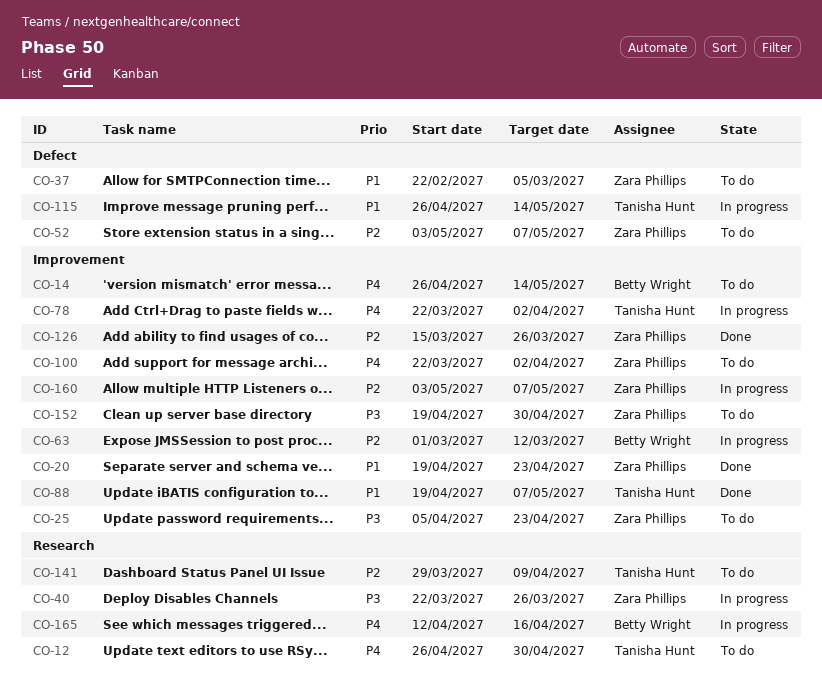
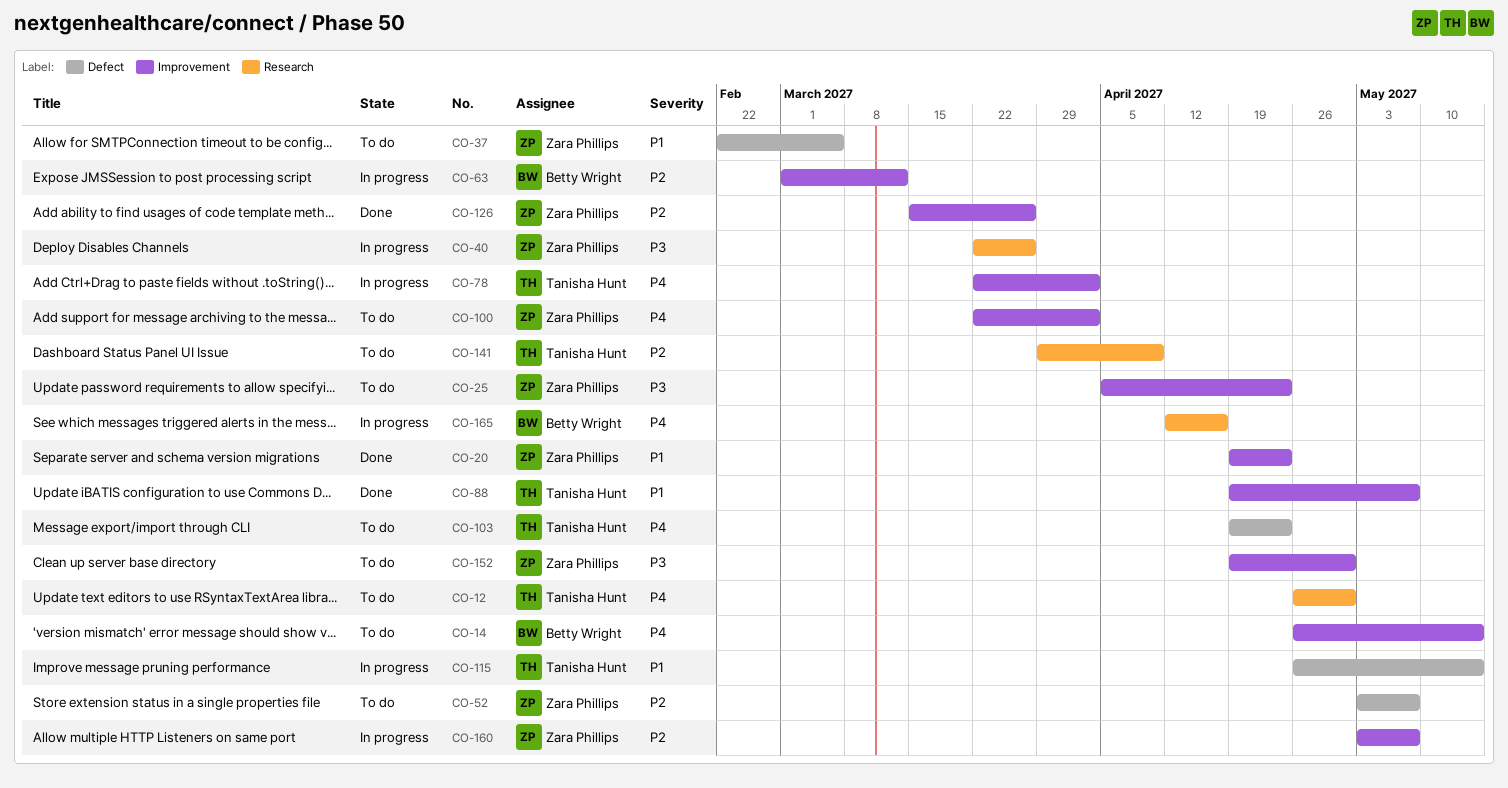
CO-103: none -> present

